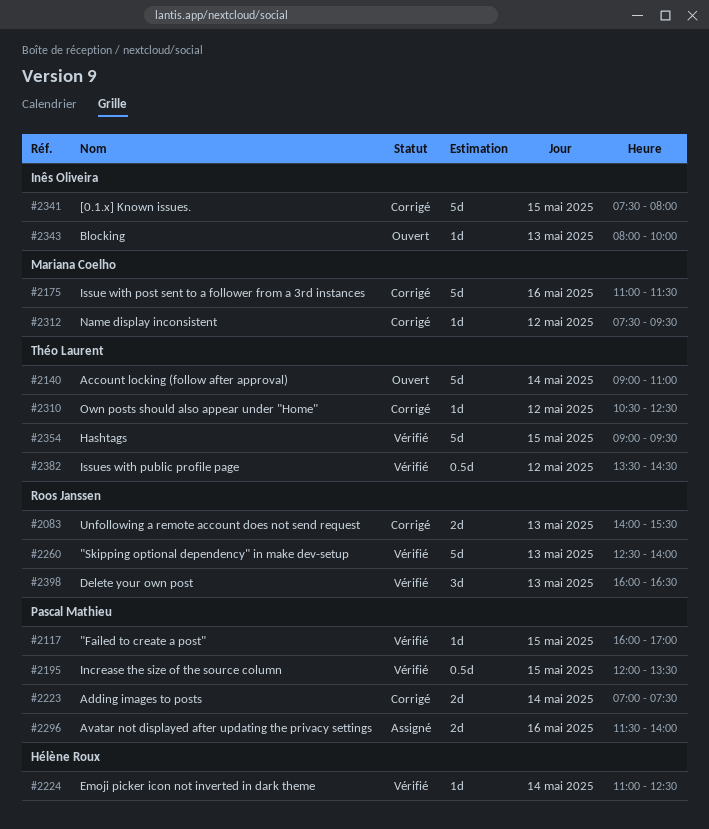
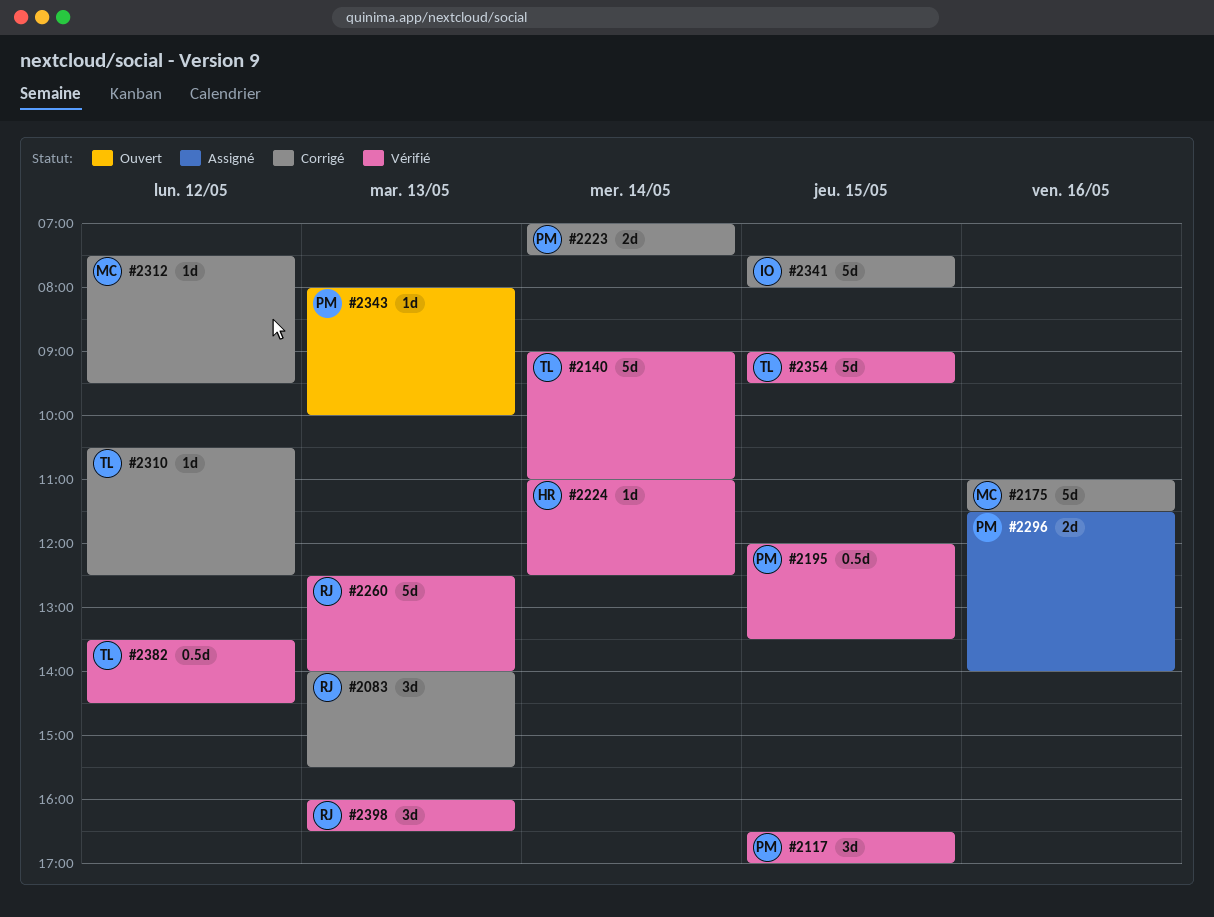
#2083, estimate: 2d -> 3d
#2117, estimate: 1d -> 3d
#2117, begins: 16:00 -> 16:30
#2140, status: Ouvert -> Vérifié
#2343, owner: Inês Oliveira -> Pascal Mathieu

